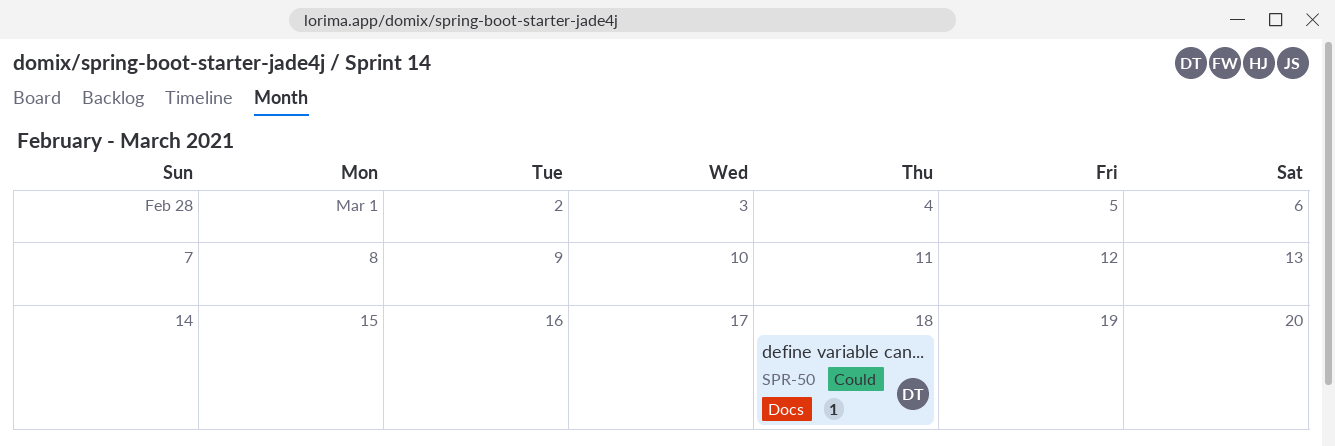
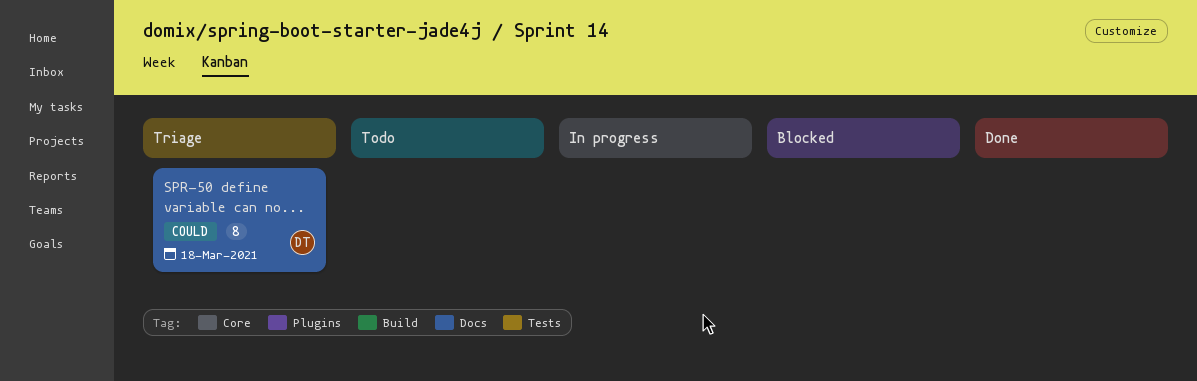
SPR-50, estimate: 1 -> 8

